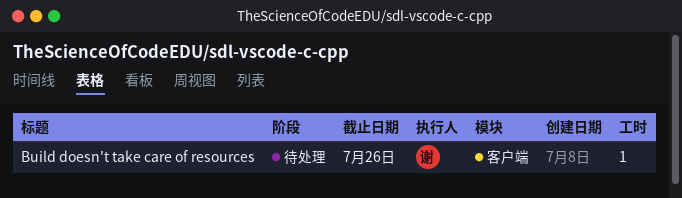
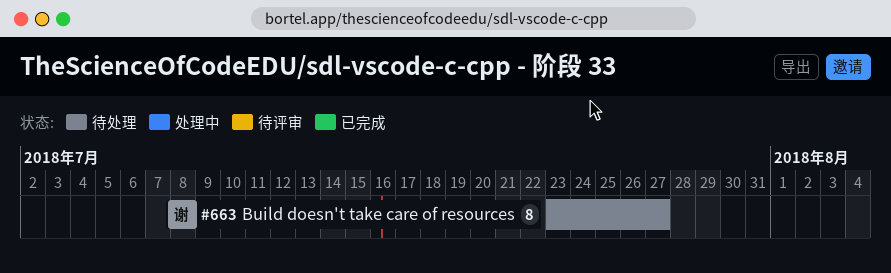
Build doesn't take care of resources, estimate: 1 -> 8
Build doesn't take care of resources, due: Jul 26 -> Jul 27

